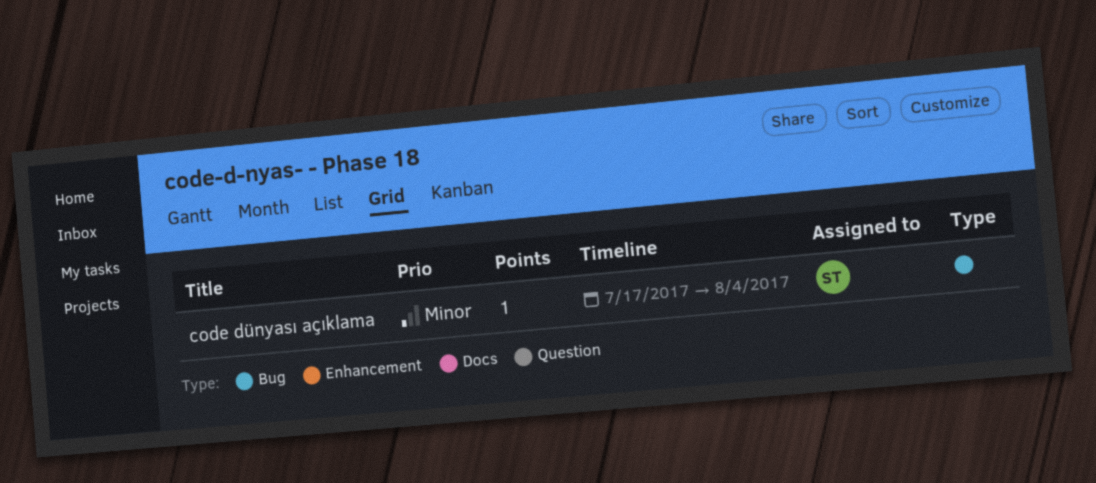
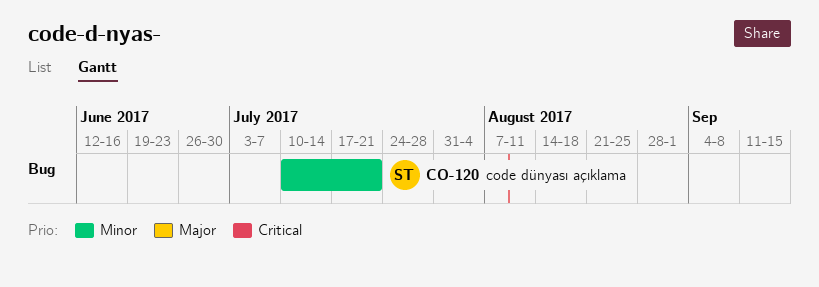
code dünyası açıklama, start: Jul 17 -> Jul 10
code dünyası açıklama, due: Aug 4 -> Jul 21

